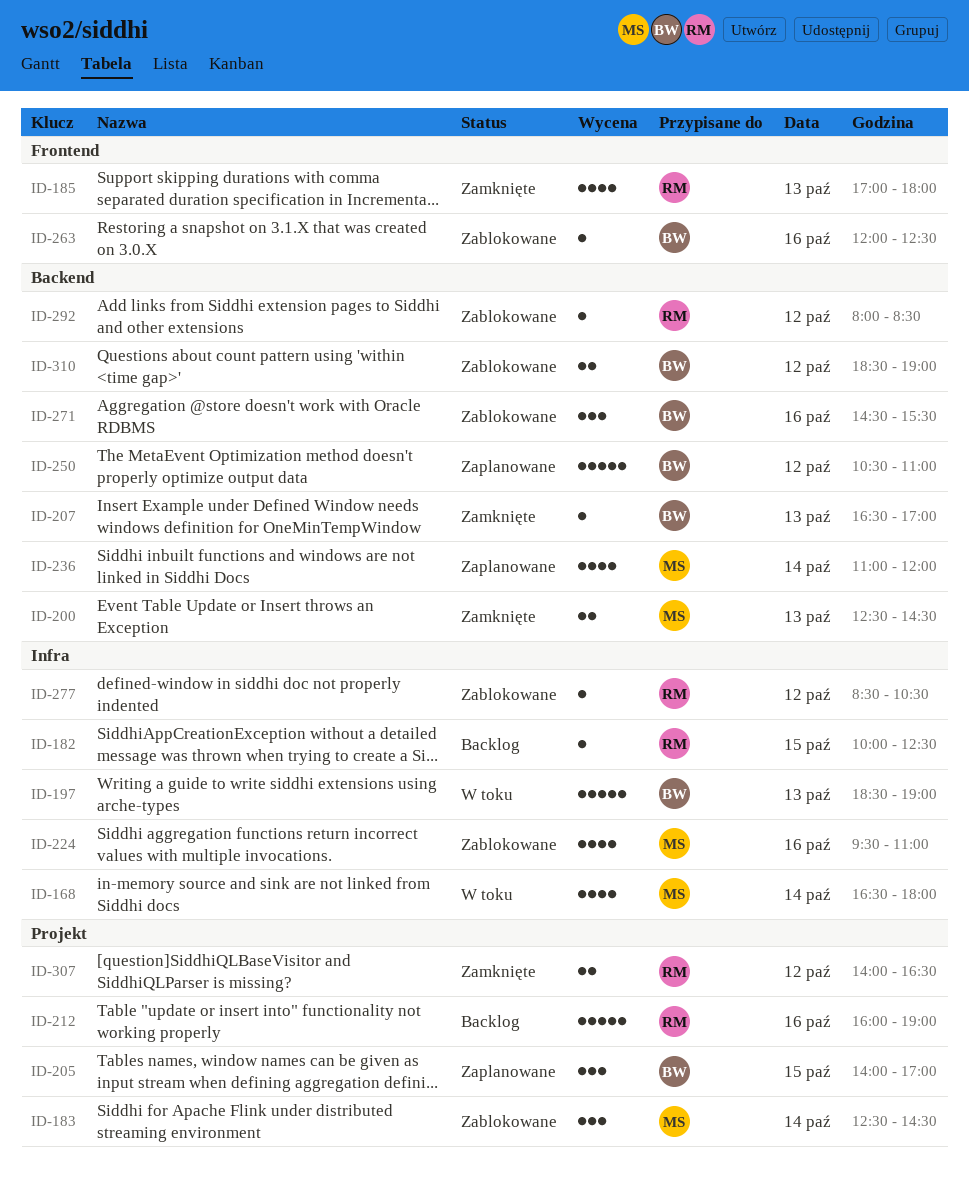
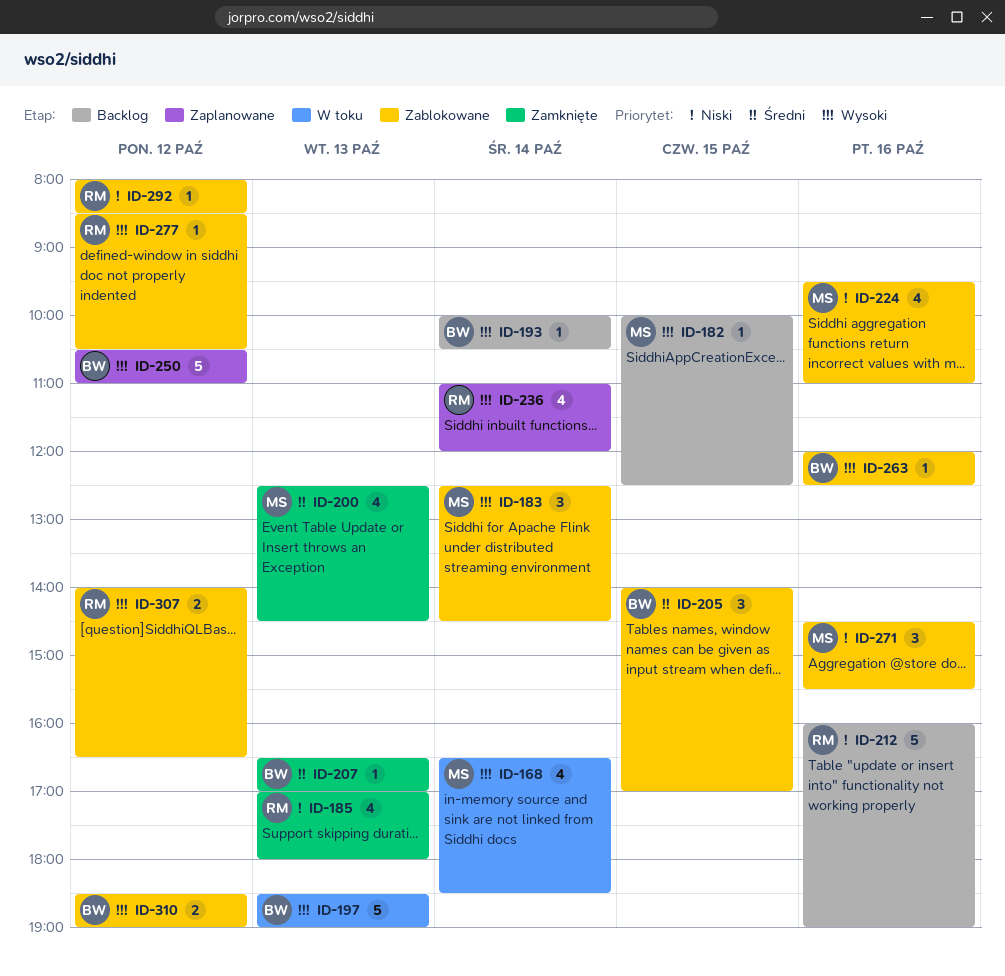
ID-168, ends: 18:00 -> 18:30
ID-182, owner: RM -> MS
ID-193: none -> present
ID-200, estimate: 2 -> 4
ID-205, status: Zaplanowane -> Zablokowane
ID-236, owner: MS -> RM
ID-271, owner: BW -> MS
ID-307, status: Zamknięte -> Zablokowane

